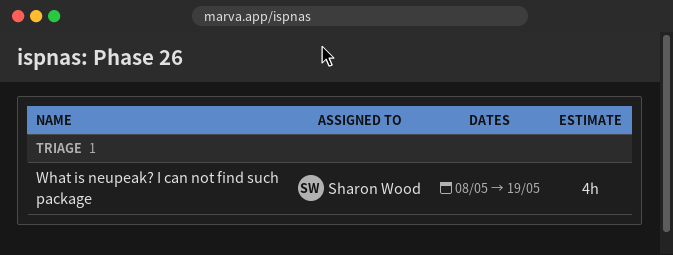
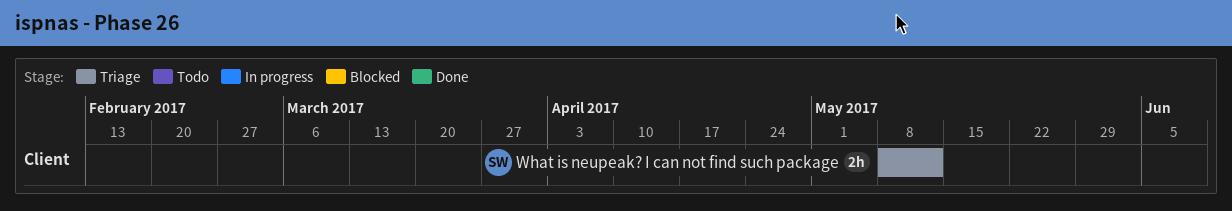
What is neupeak? I can not find such package, estimate: 4h -> 2h
What is neupeak? I can not find such package, due: May 19 -> May 12

